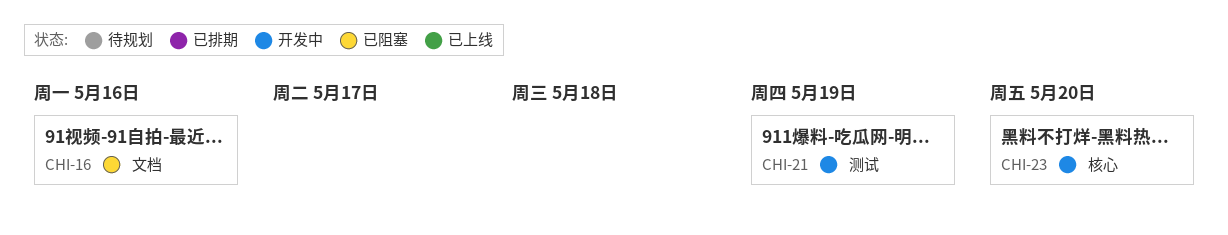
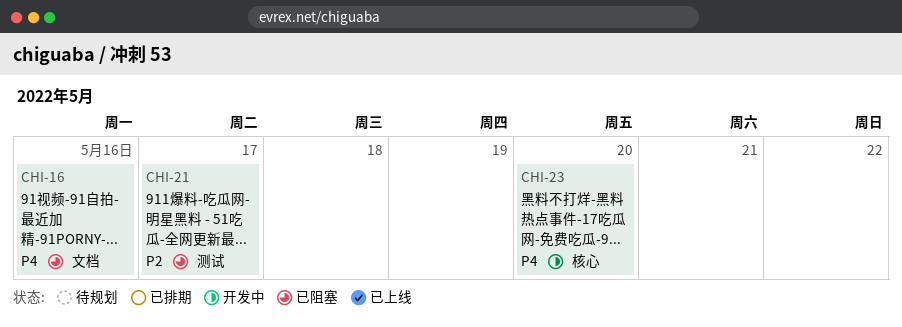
CHI-21, status: 开发中 -> 已阻塞
CHI-21, due: May 19 -> May 17

